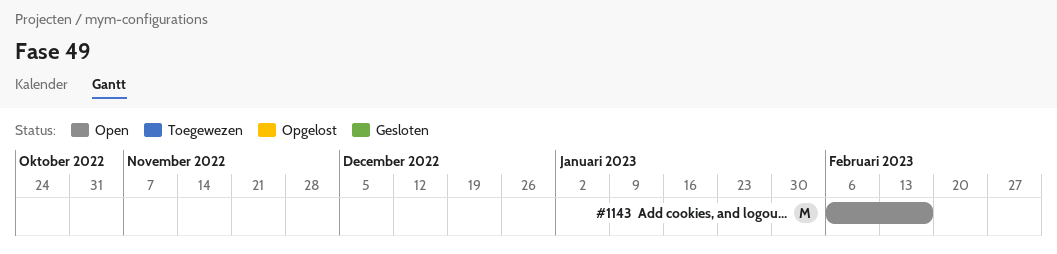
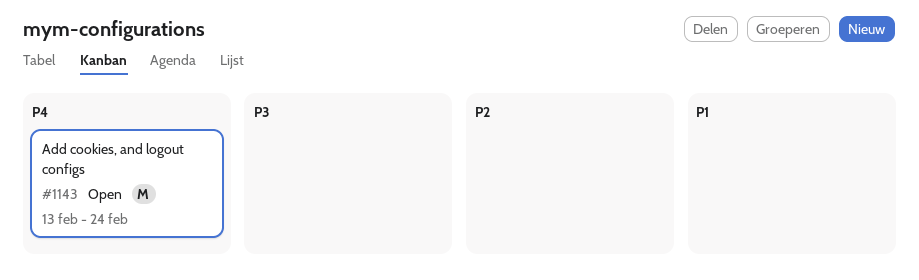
#1143, start: Feb 6 -> Feb 13
#1143, due: Feb 17 -> Feb 24

